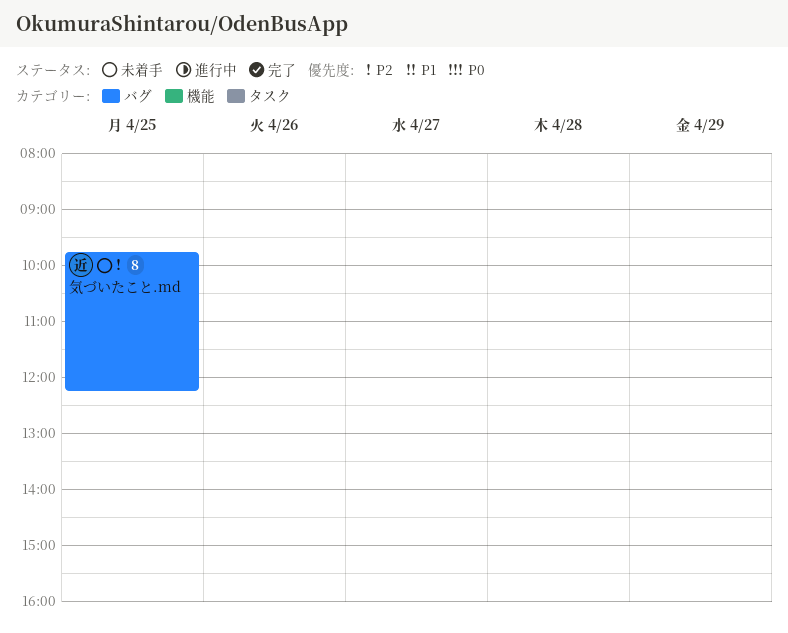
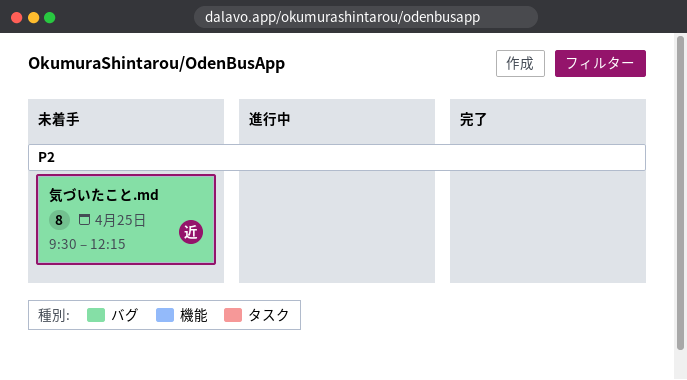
気づいたこと.md, begins: 09:45 -> 09:30

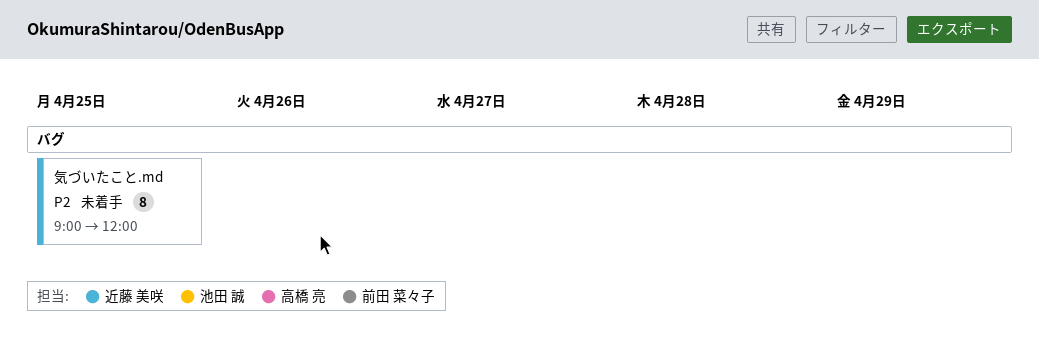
気づいたこと.md, begins: 09:30 -> 09:00
気づいたこと.md, ends: 12:15 -> 12:00

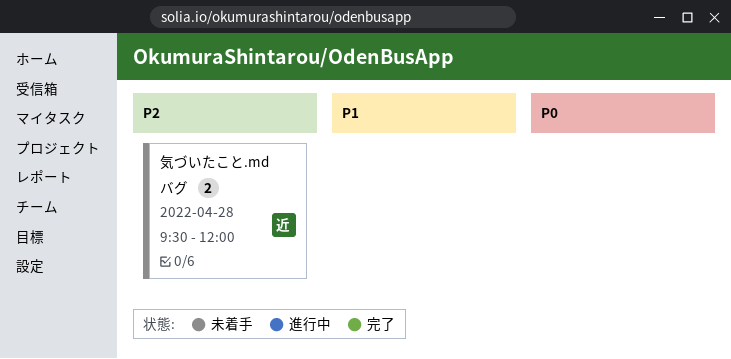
気づいたこと.md, estimate: 8 -> 2
気づいたこと.md, day: Apr 25 -> Apr 28
気づいたこと.md, begins: 09:00 -> 09:30

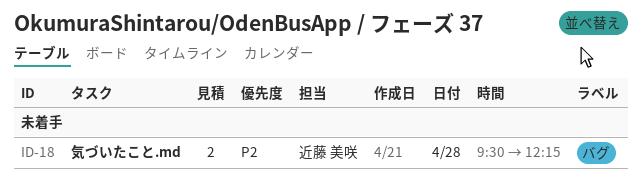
気づいたこと.md, ends: 12:00 -> 12:15

